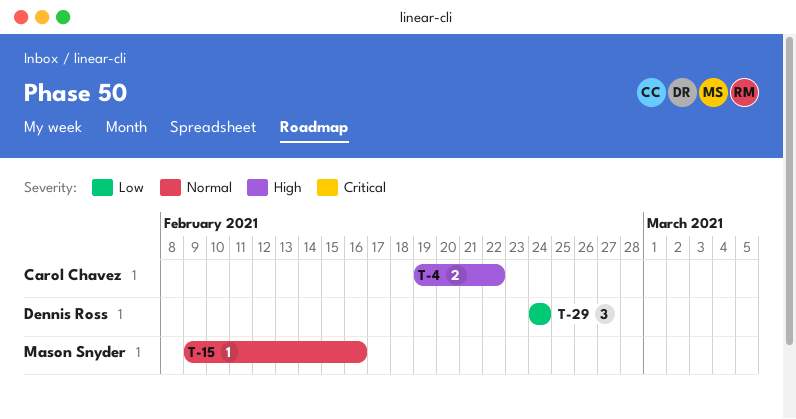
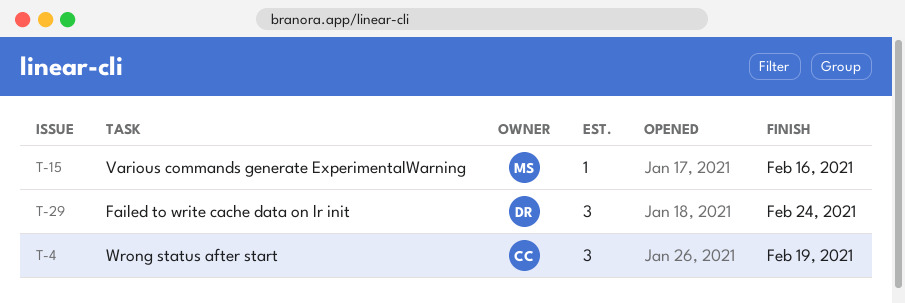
T-4, estimate: 2 -> 3
T-4, due: Feb 22 -> Feb 19

